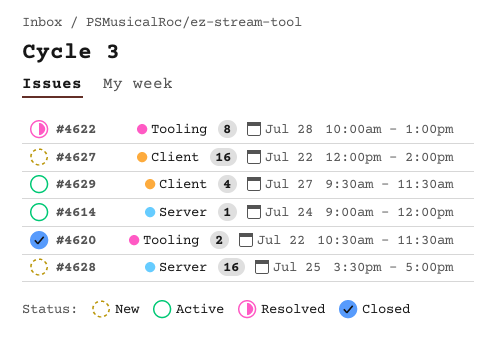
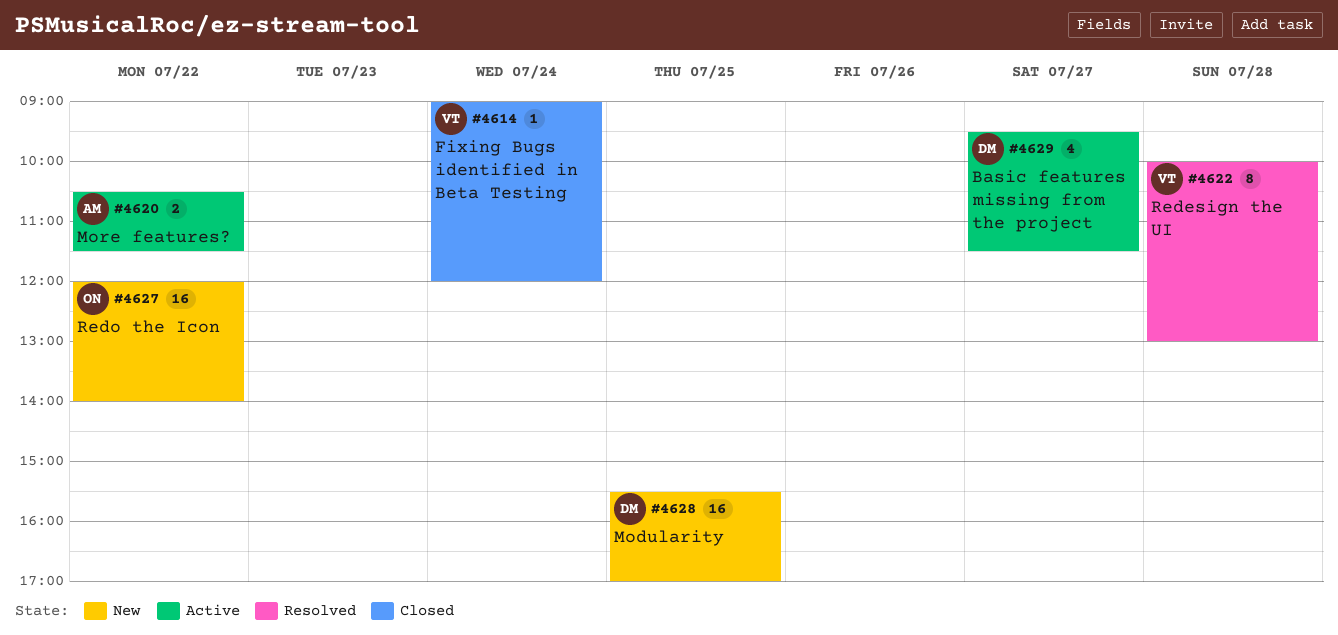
#4614, status: Active -> Closed
#4620, status: Closed -> Active

